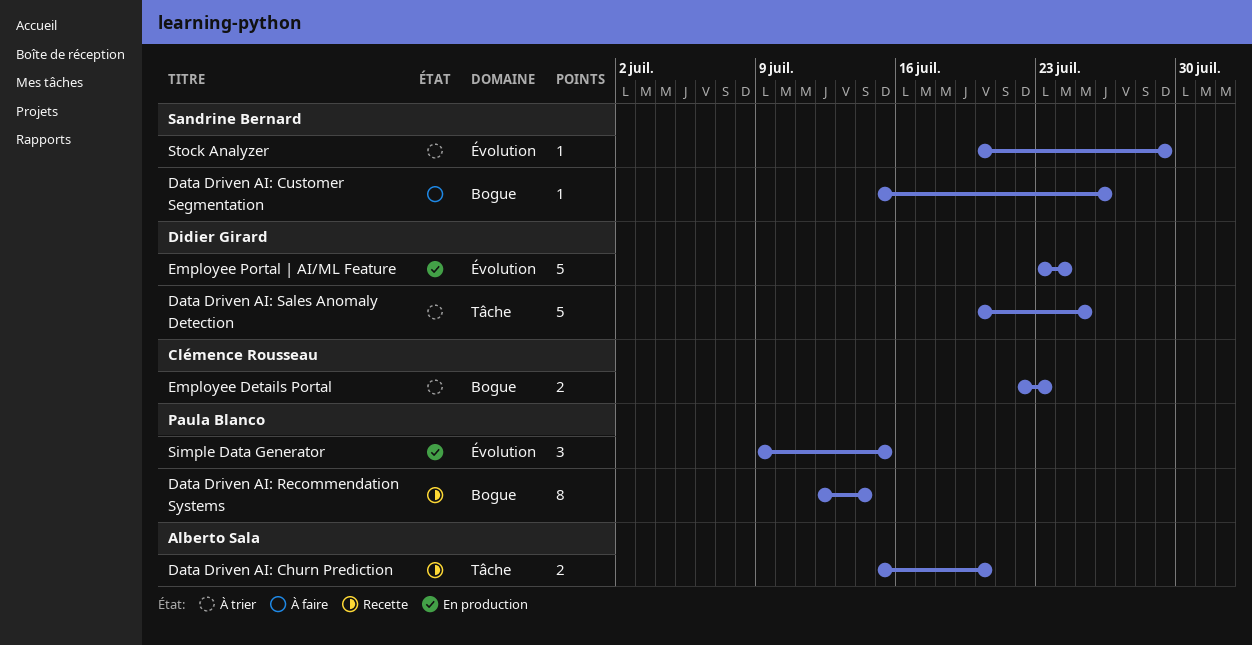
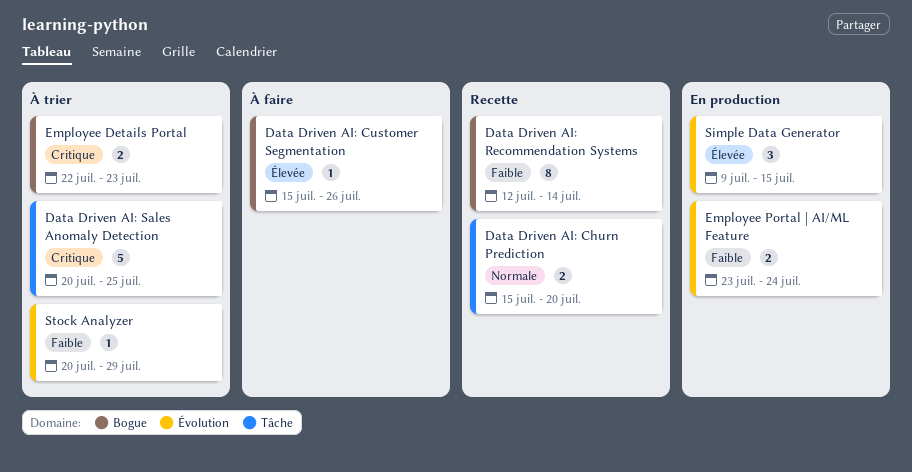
Employee Portal | AI/ML Feature, estimate: 5 -> 2

